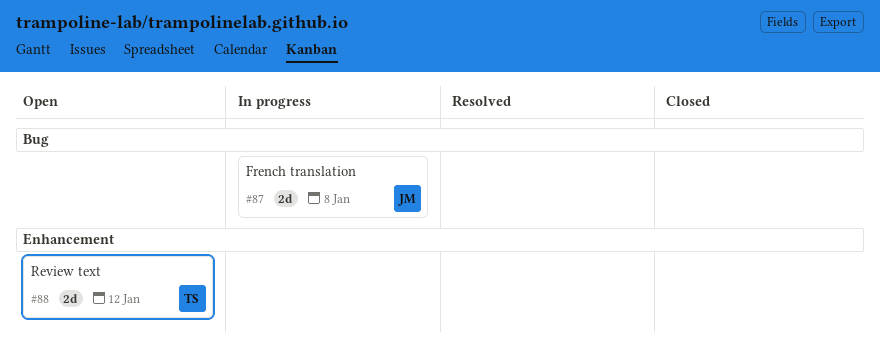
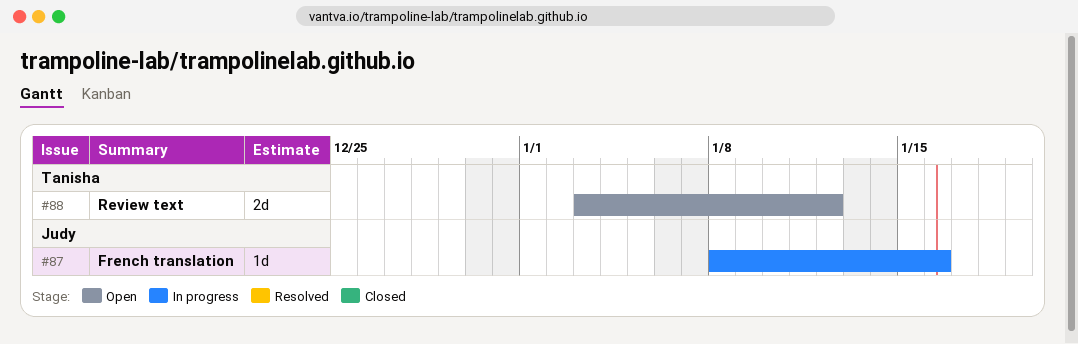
#87, estimate: 2d -> 1d
#87, due: Jan 8 -> Jan 16

